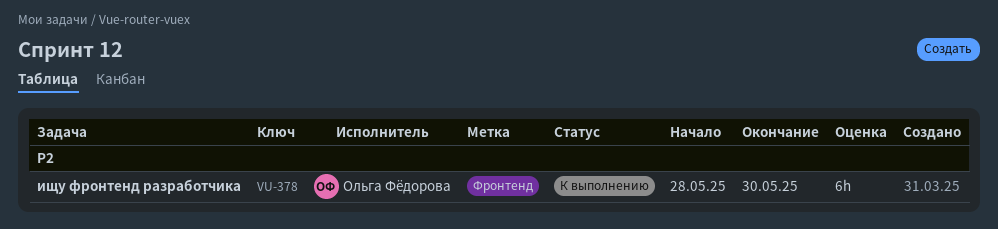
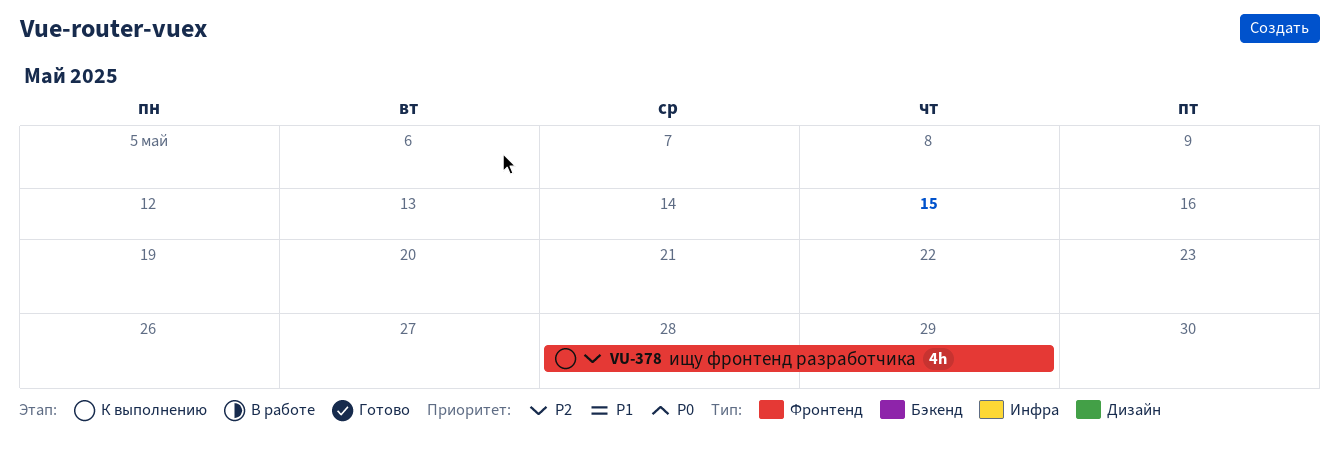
VU-378, estimate: 6h -> 4h
VU-378, due: May 30 -> May 29

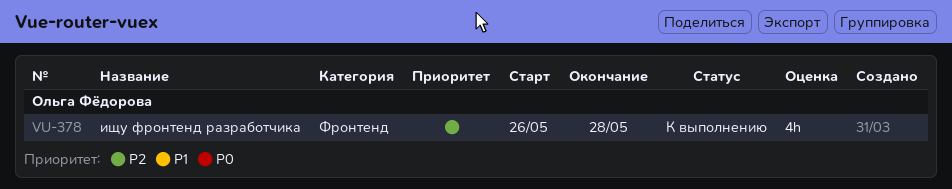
VU-378, start: May 28 -> May 26
VU-378, due: May 29 -> May 28

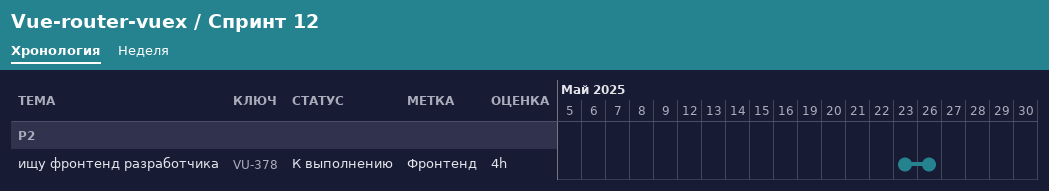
VU-378, start: May 26 -> May 23
VU-378, due: May 28 -> May 26

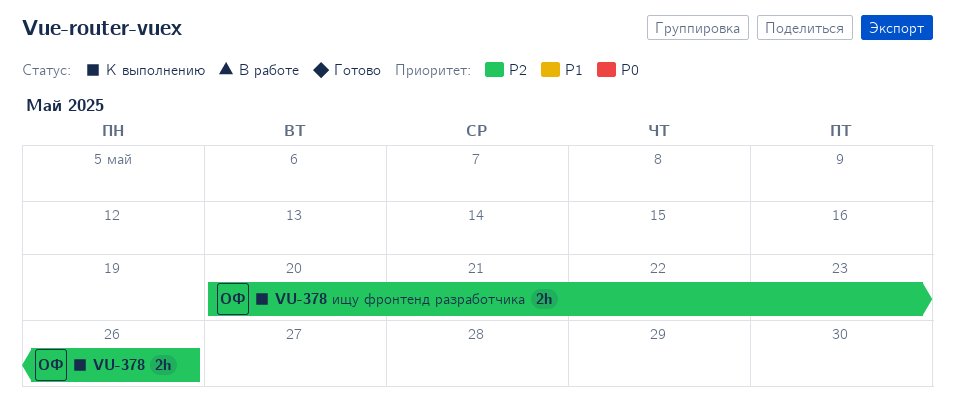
VU-378, estimate: 4h -> 2h
VU-378, start: May 23 -> May 20

